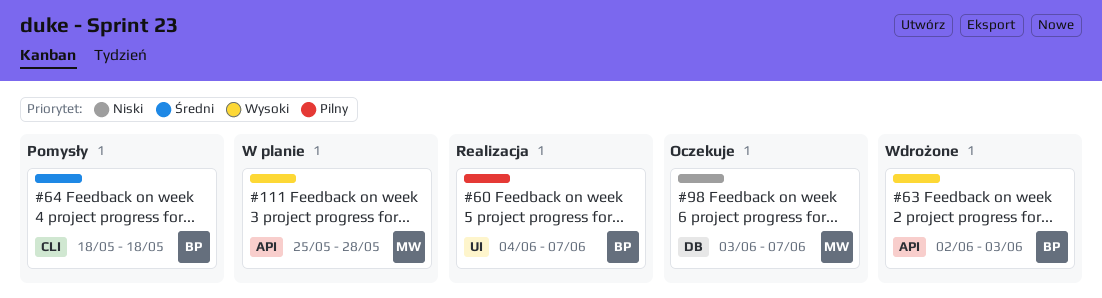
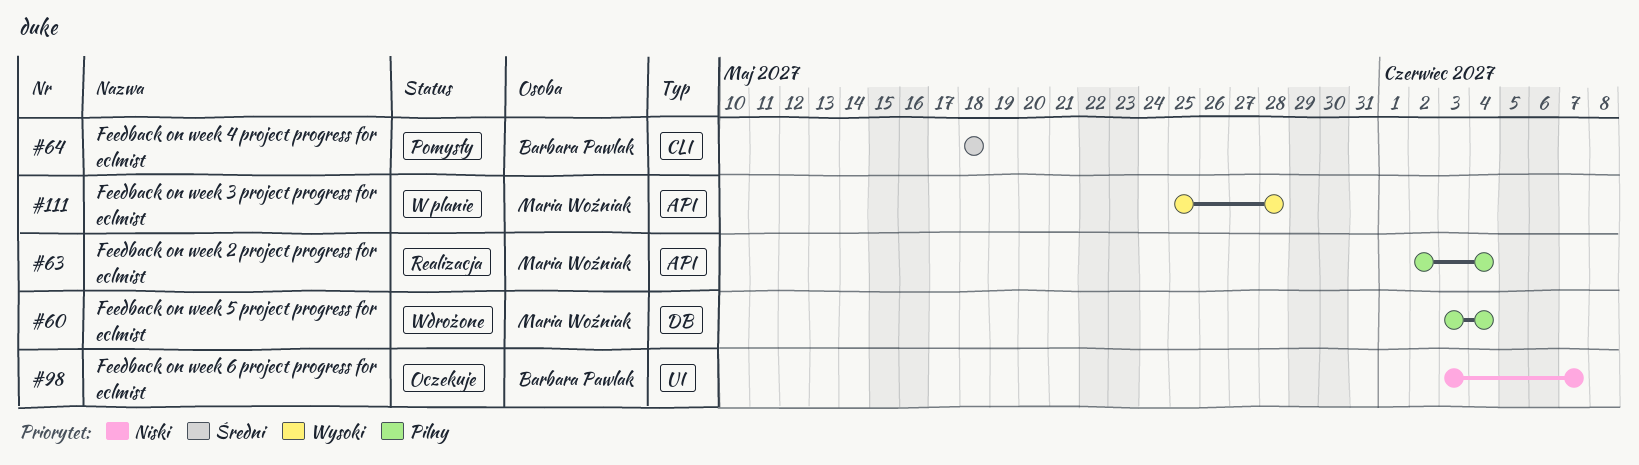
#60, status: Realizacja -> Wdrożone
#60, owner: Barbara Pawlak -> Maria Woźniak
#60, label: UI -> DB
#60, start: Jun 4 -> Jun 3
#60, due: Jun 7 -> Jun 4
#63, status: Wdrożone -> Realizacja
#63, owner: Barbara Pawlak -> Maria Woźniak
#63, priority: Wysoki -> Pilny
#63, due: Jun 3 -> Jun 4
#98, owner: Maria Woźniak -> Barbara Pawlak
#98, label: DB -> UI

